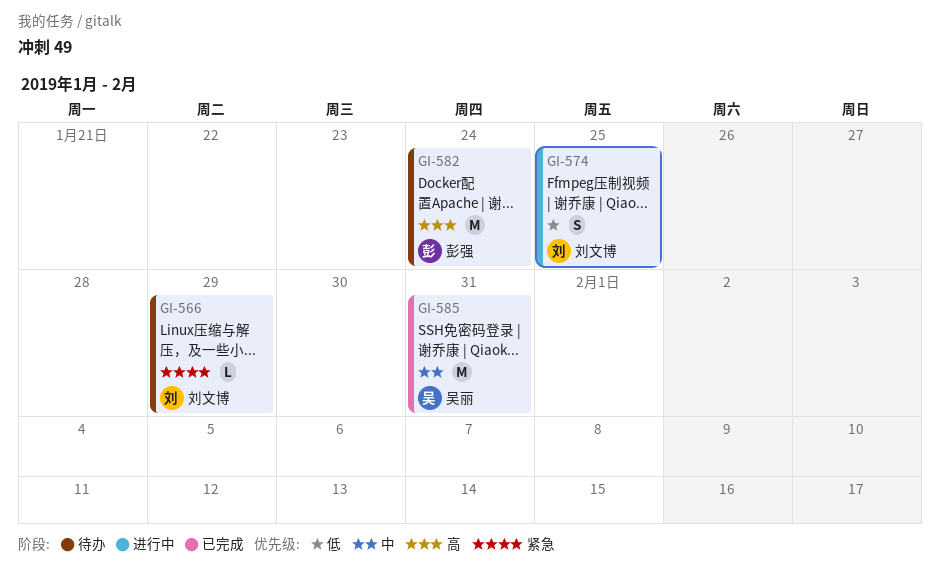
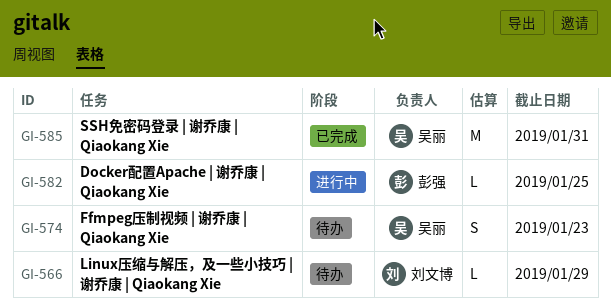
GI-574, status: 进行中 -> 待办
GI-574, owner: 刘文博 -> 吴丽
GI-574, due: Jan 25 -> Jan 23
GI-582, status: 待办 -> 进行中
GI-582, estimate: M -> L
GI-582, due: Jan 24 -> Jan 25

